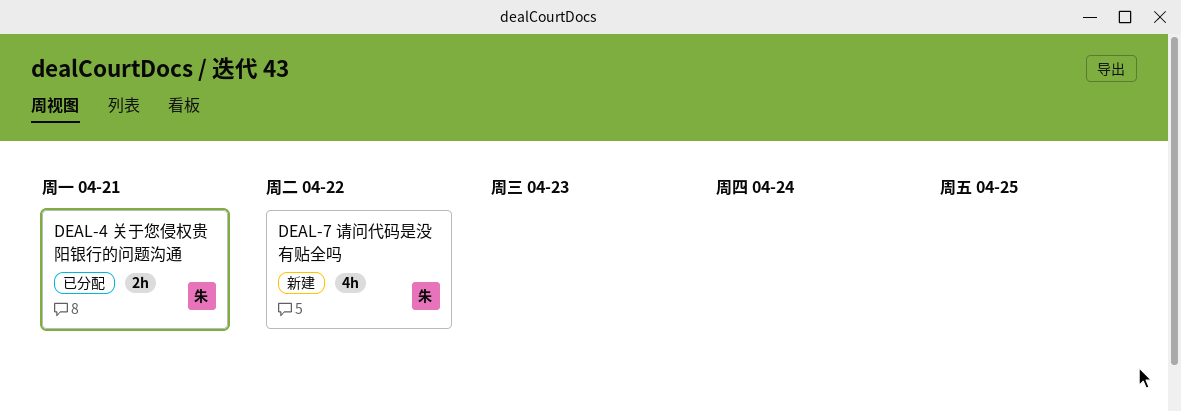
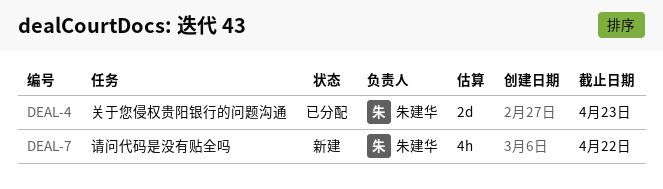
DEAL-4, estimate: 2h -> 2d
DEAL-4, due: Apr 21 -> Apr 23

